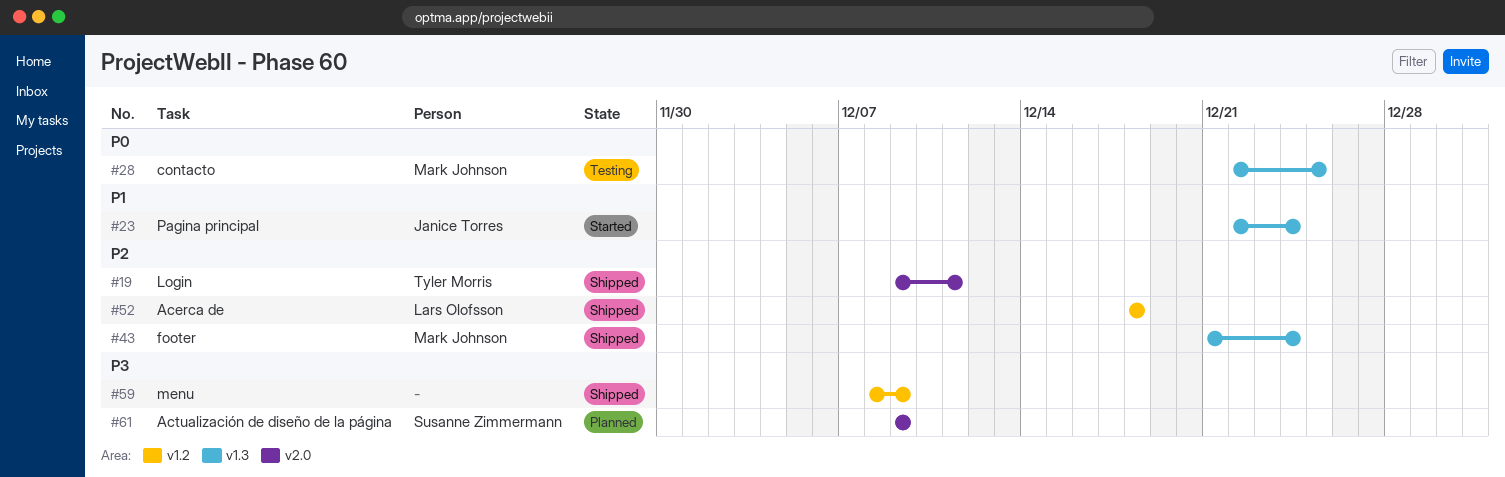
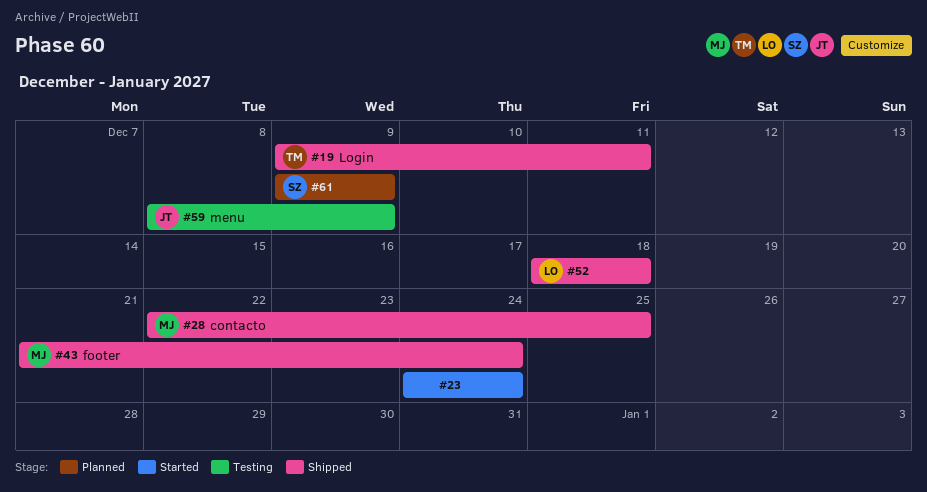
#23, owner: Janice Torres -> none
#23, start: Dec 22 -> Dec 24
#28, status: Testing -> Shipped
#59, status: Shipped -> Testing
#59, owner: none -> Janice Torres

